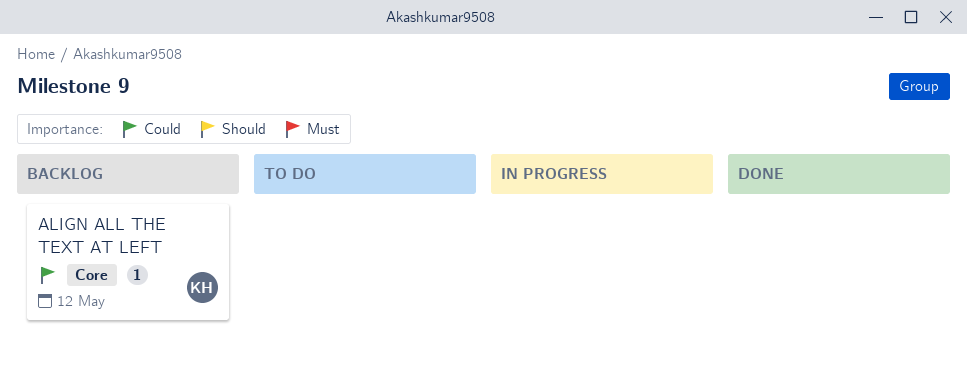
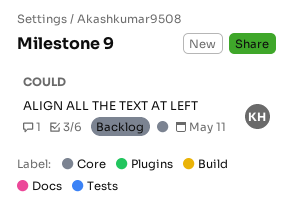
ALIGN ALL THE TEXT AT LEFT, due: May 12 -> May 11

